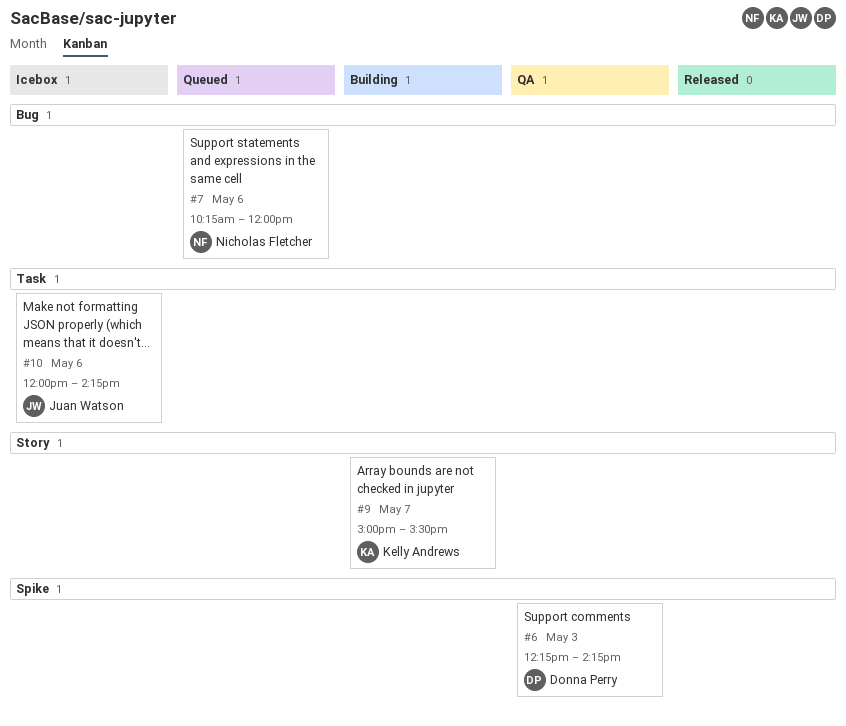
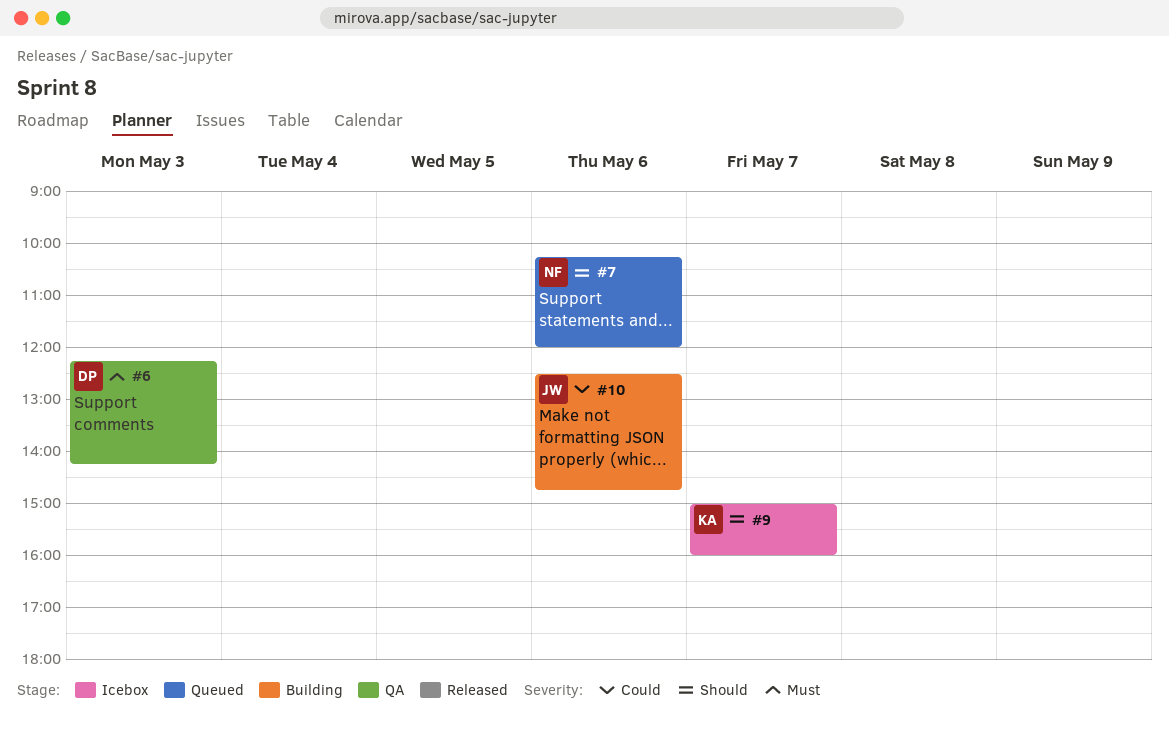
#9, status: Building -> Icebox
#9, ends: 15:30 -> 16:00
#10, status: Icebox -> Building
#10, begins: 12:00 -> 12:30
#10, ends: 14:15 -> 14:45

